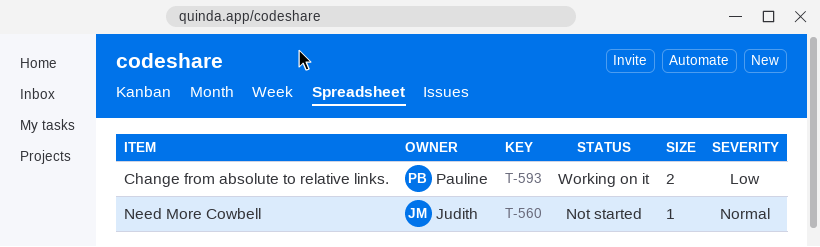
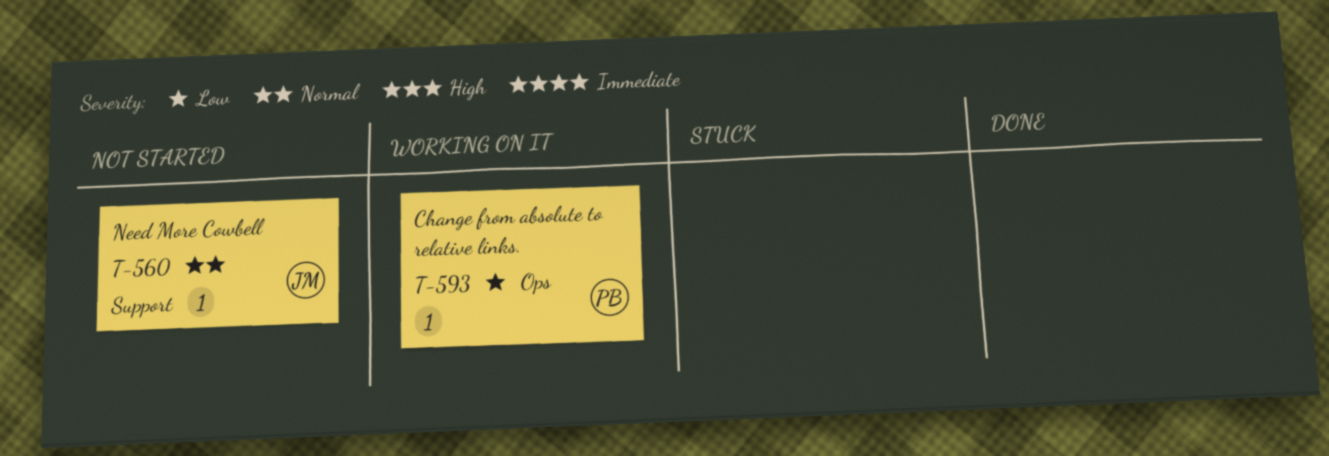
T-593, estimate: 2 -> 1

